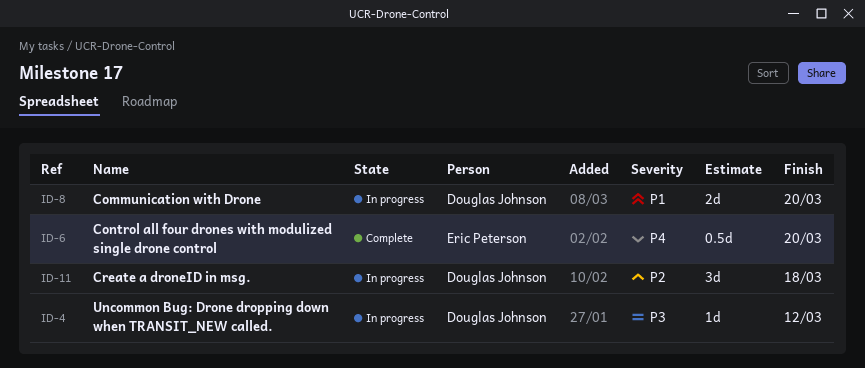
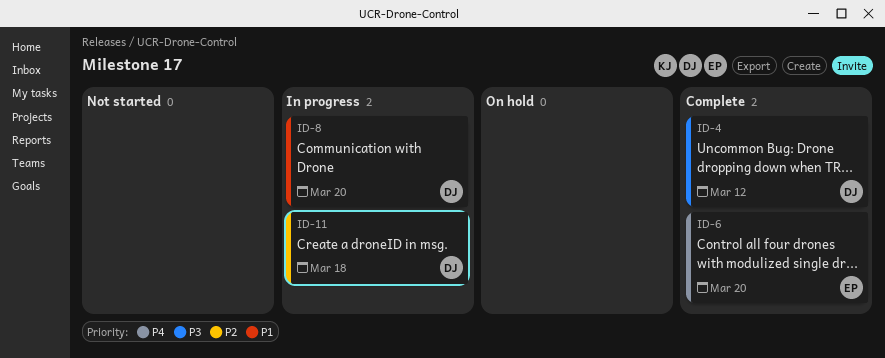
ID-4, status: In progress -> Complete

